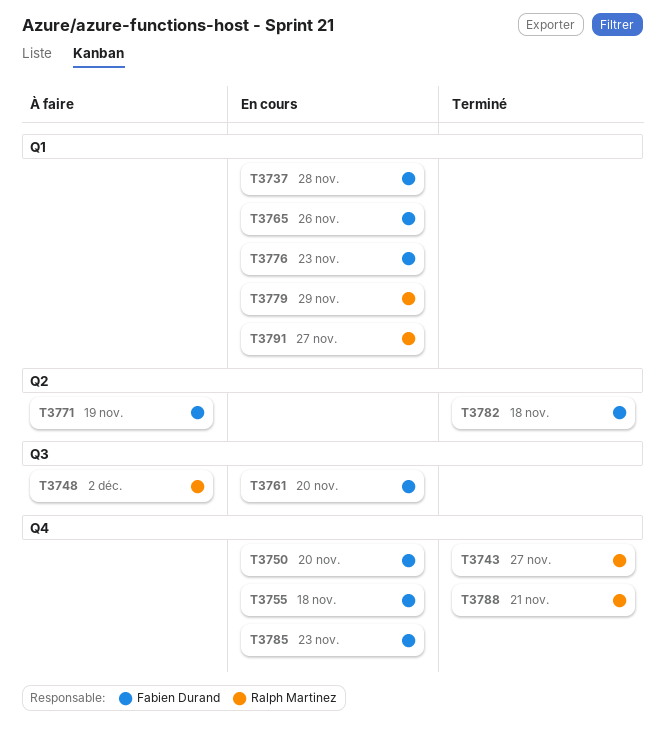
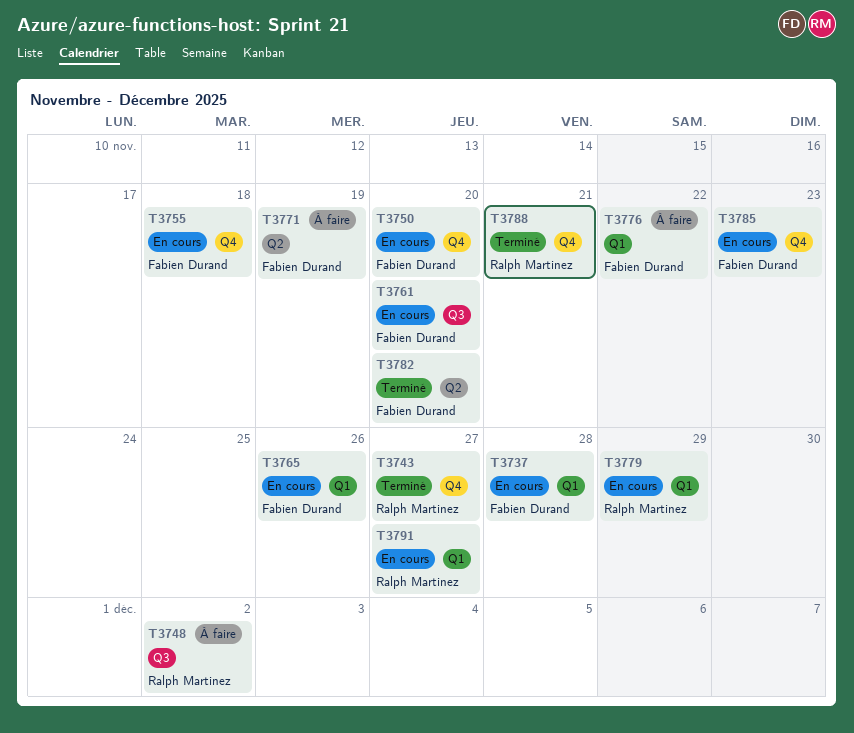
T3776, status: En cours -> À faire
T3776, due: Nov 23 -> Nov 22
T3782, due: Nov 18 -> Nov 20

